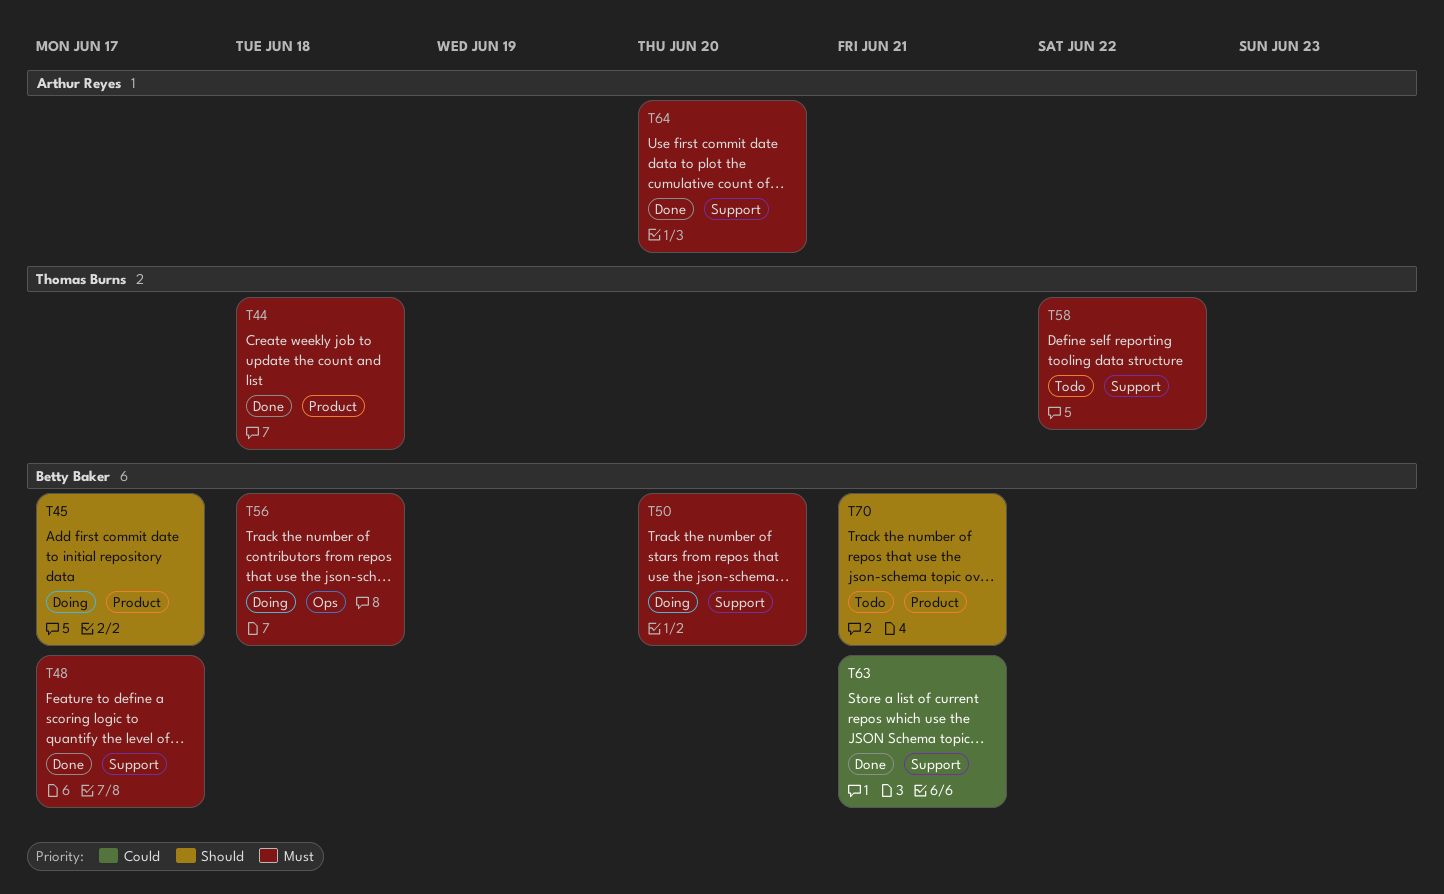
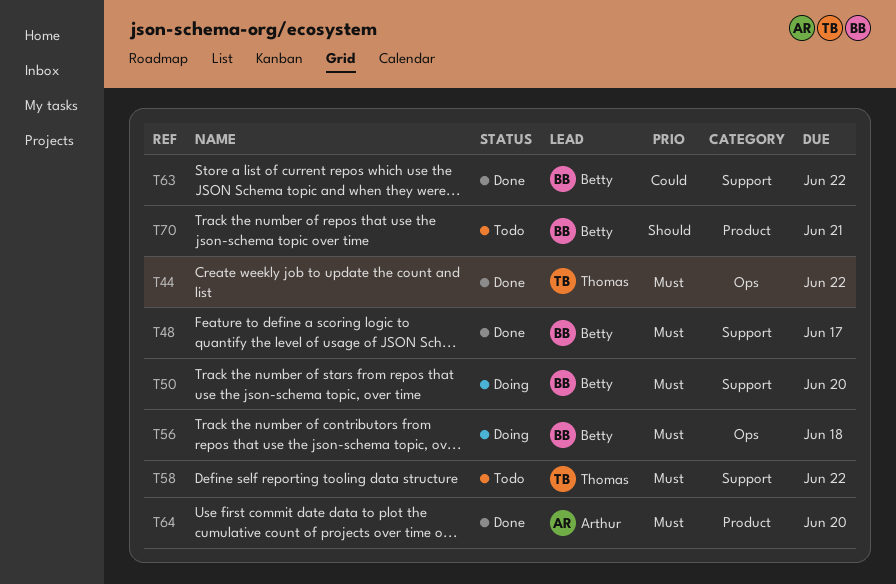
T44, label: Product -> Ops
T44, due: Jun 18 -> Jun 22
T45: present -> none
T63, due: Jun 21 -> Jun 22
T64, label: Support -> Product

